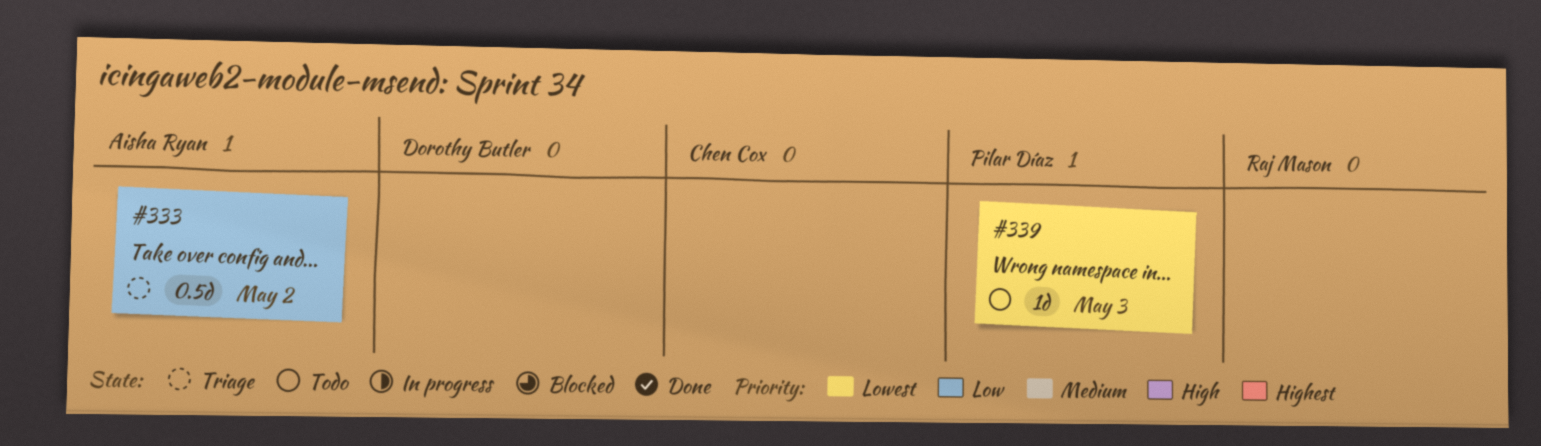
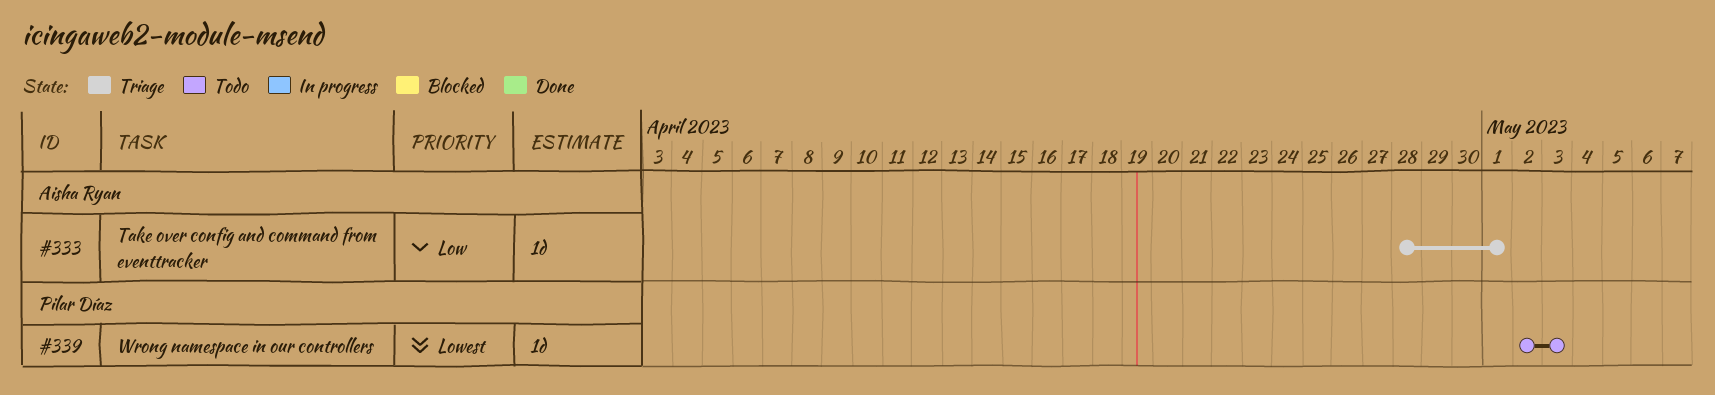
#333, estimate: 0.5d -> 1d
#333, due: May 2 -> May 1

